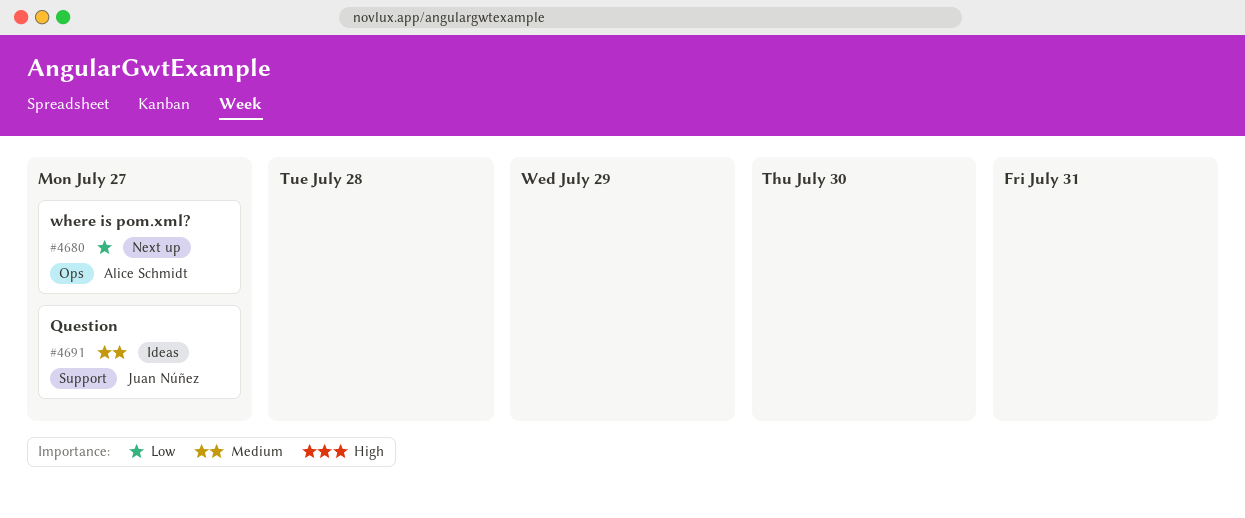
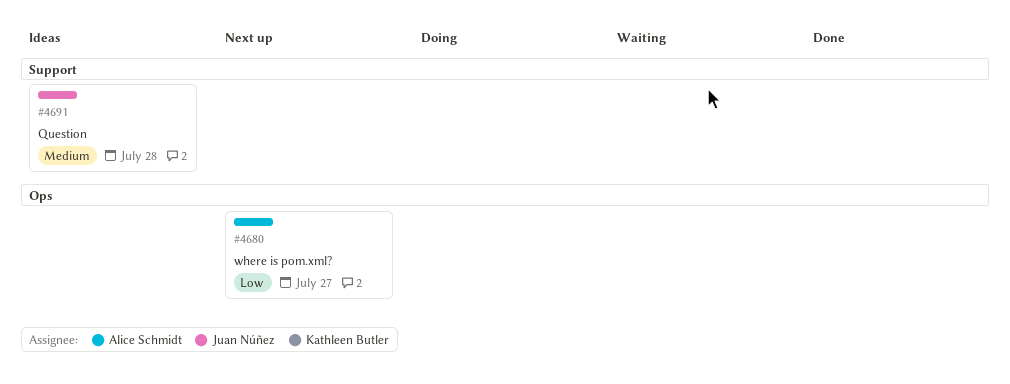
#4691, due: Jul 27 -> Jul 28

